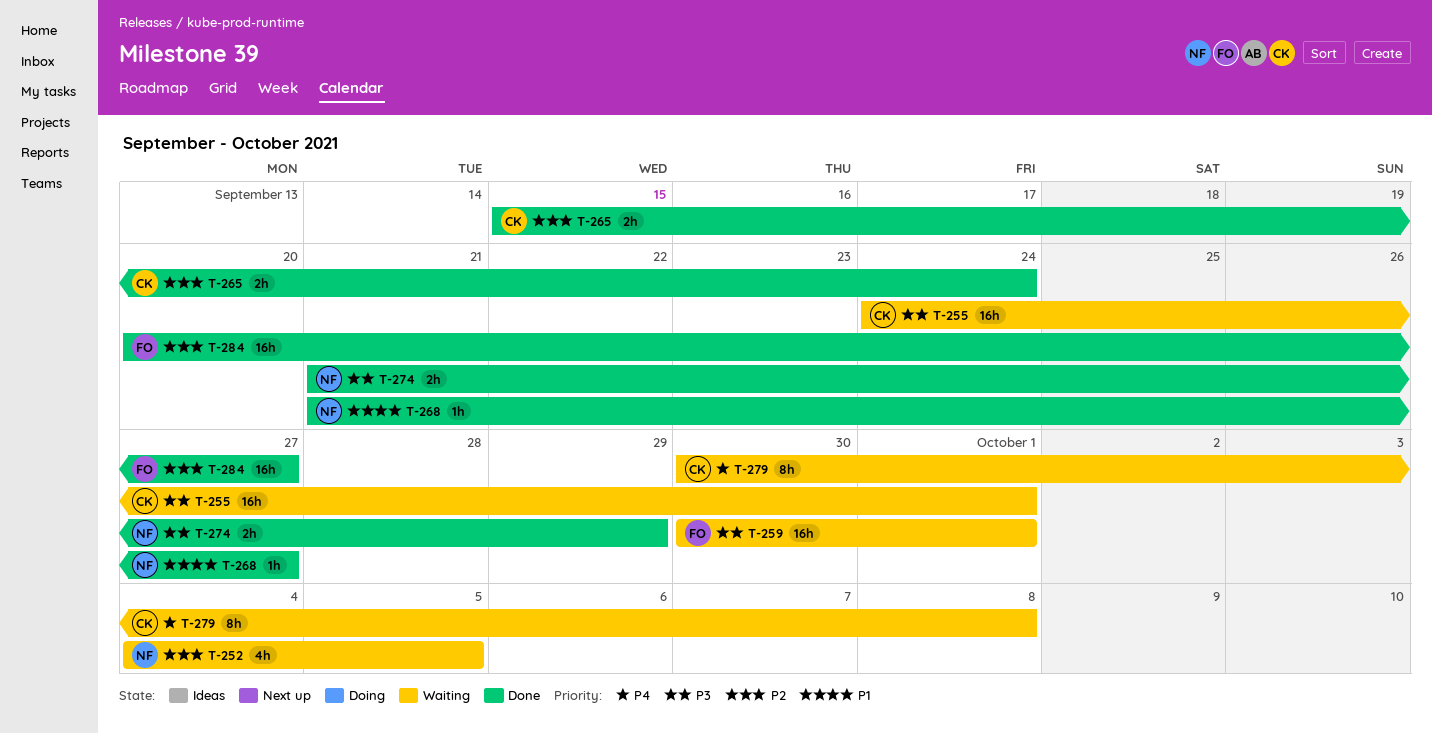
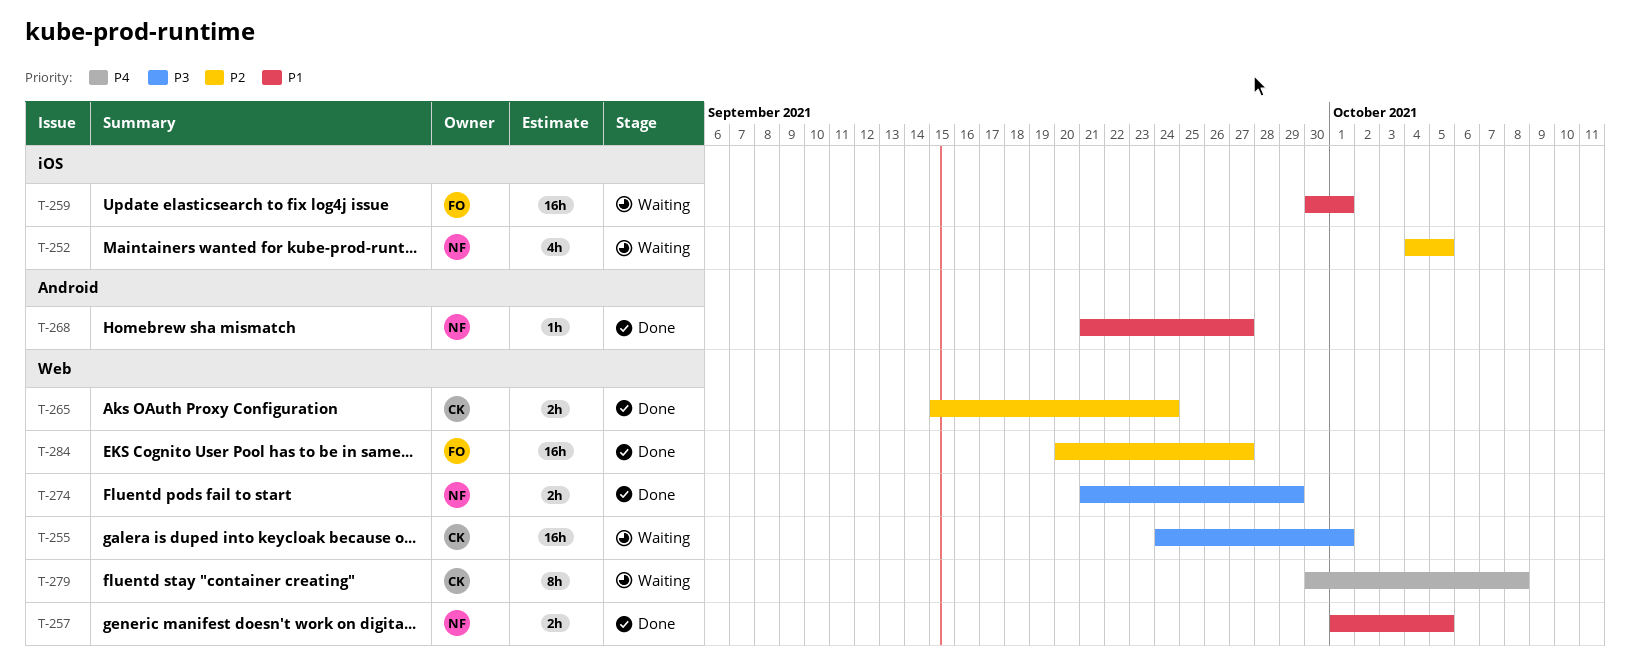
T-257: none -> present
T-259, priority: P3 -> P1

